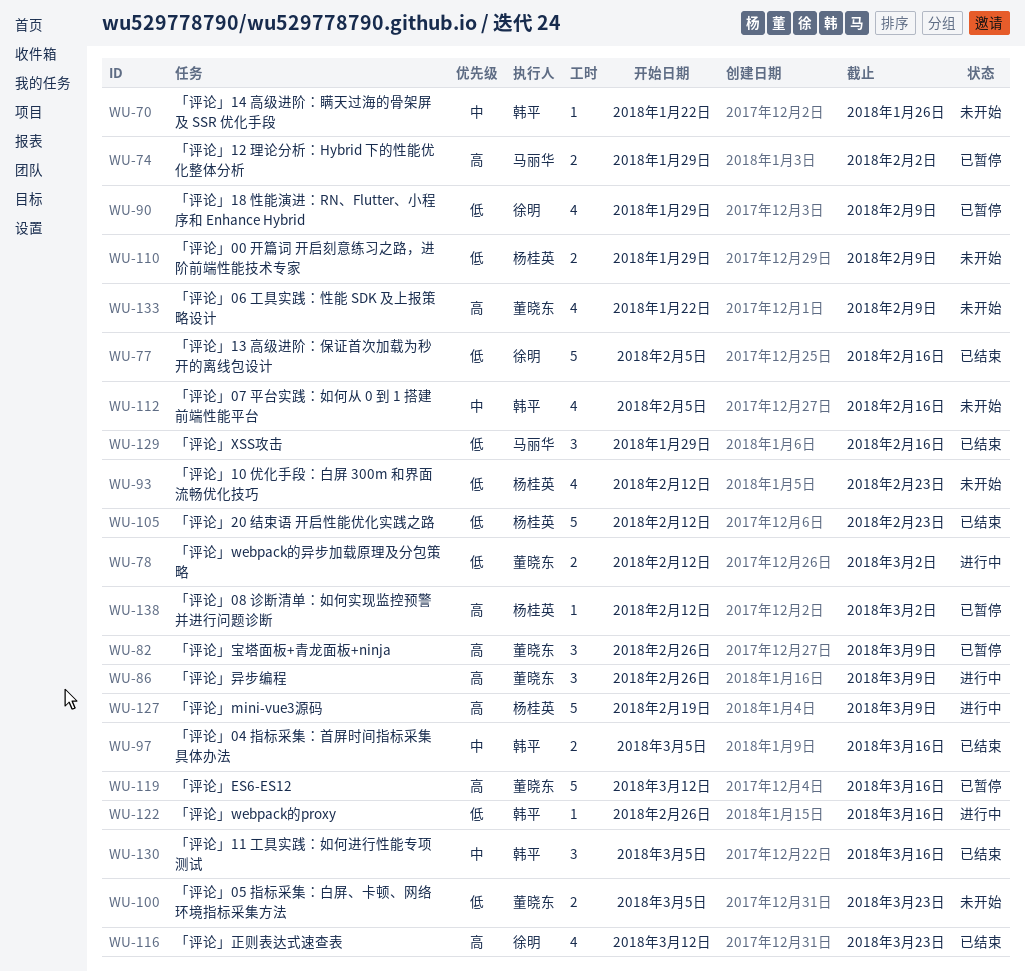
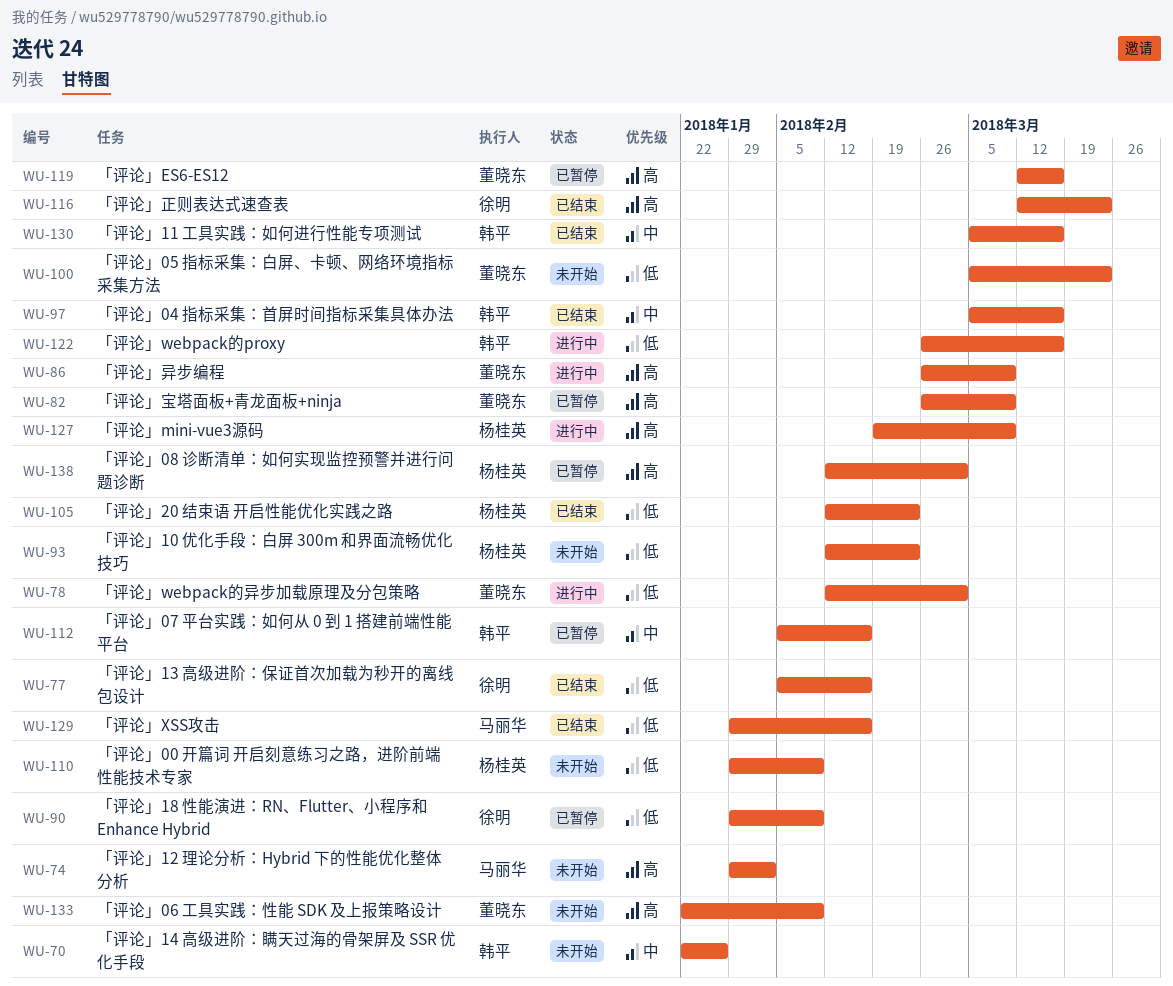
WU-74, status: 已暂停 -> 未开始
WU-112, status: 未开始 -> 已暂停

